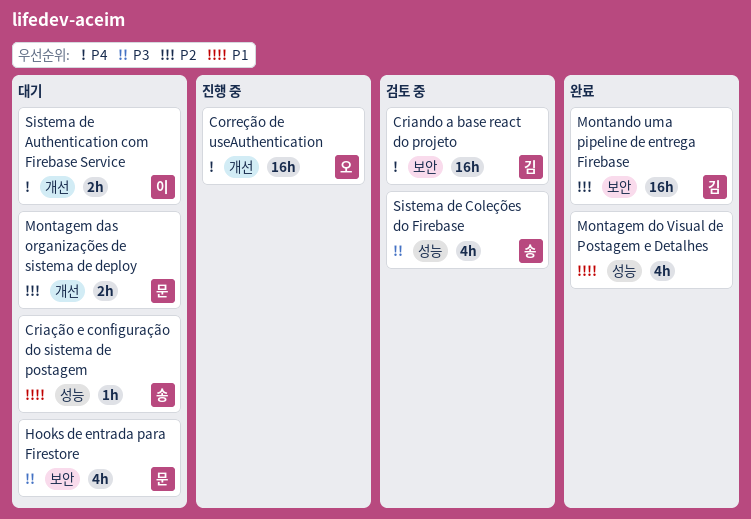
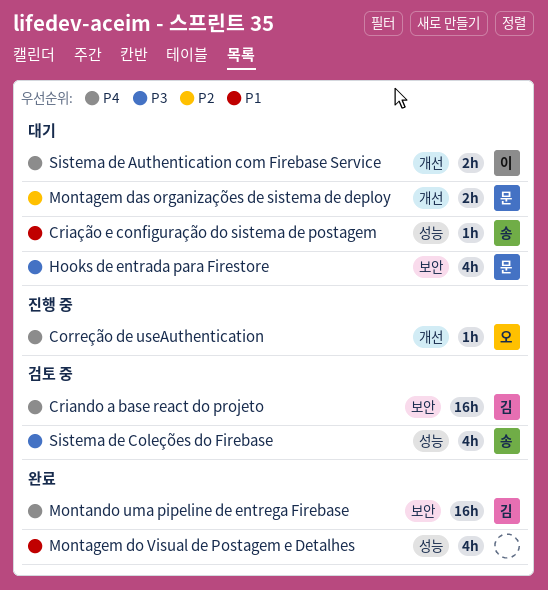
Correção de useAuthentication, estimate: 16h -> 1h
Montando uma pipeline de entrega Firebase, priority: P2 -> P4

